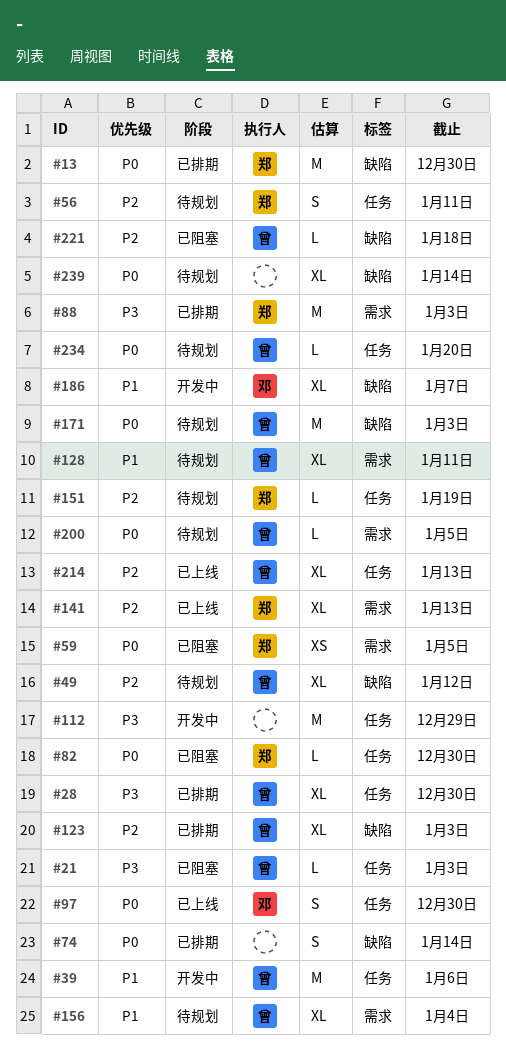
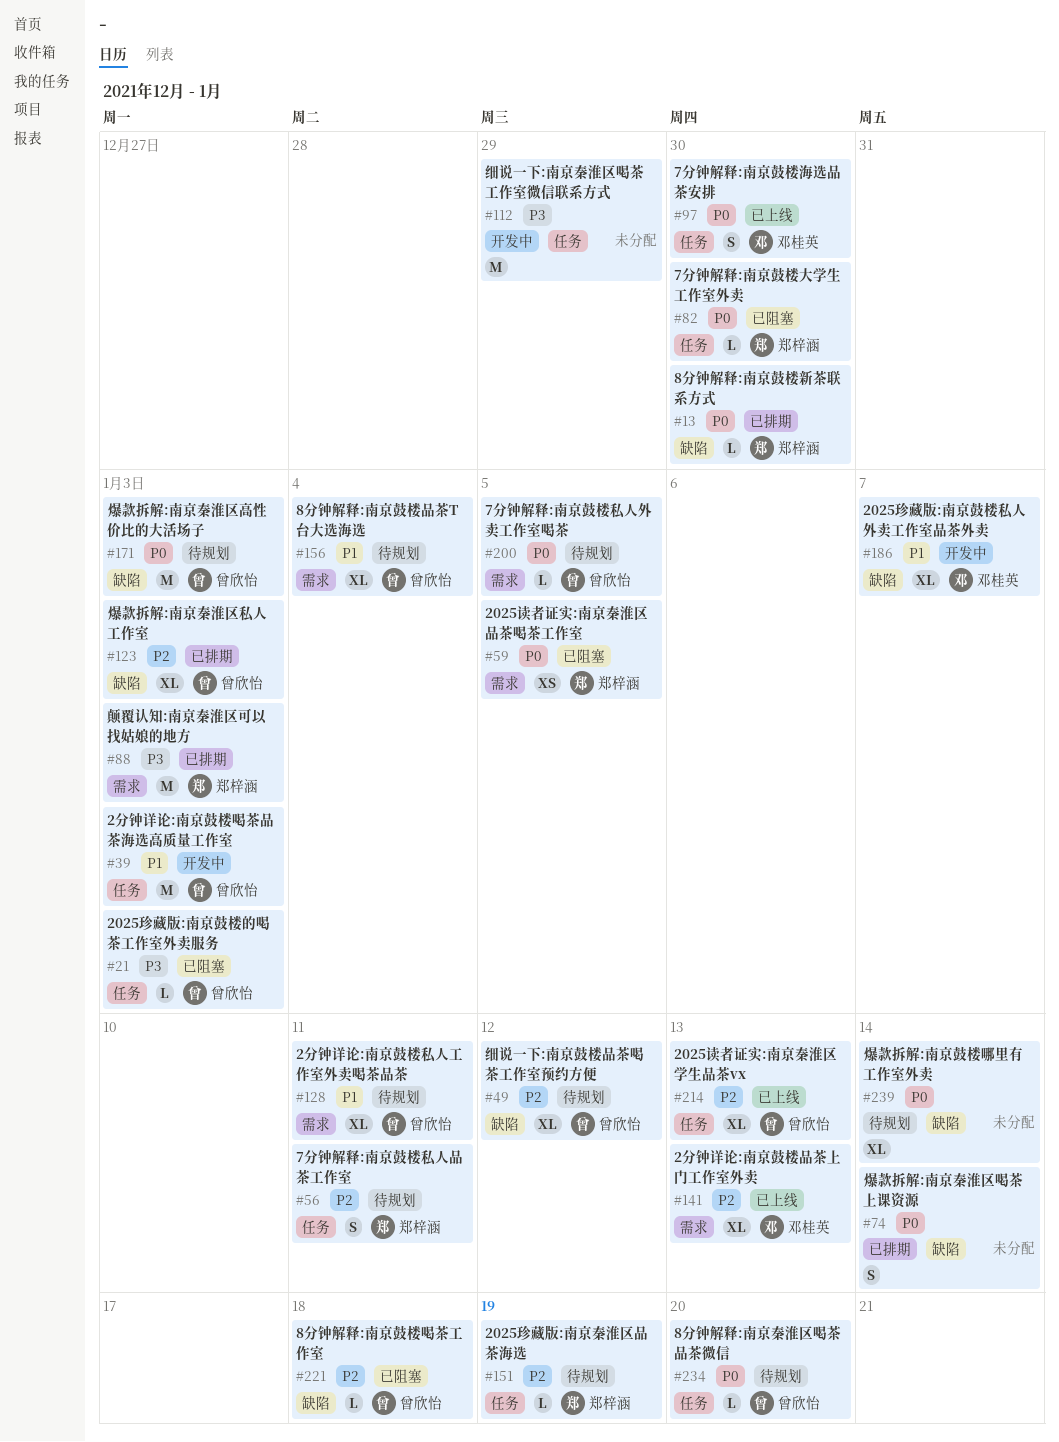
#13, estimate: M -> L
#28: present -> none
#39, due: Jan 6 -> Jan 3
#141, owner: 郑梓涵 -> 邓桂英

